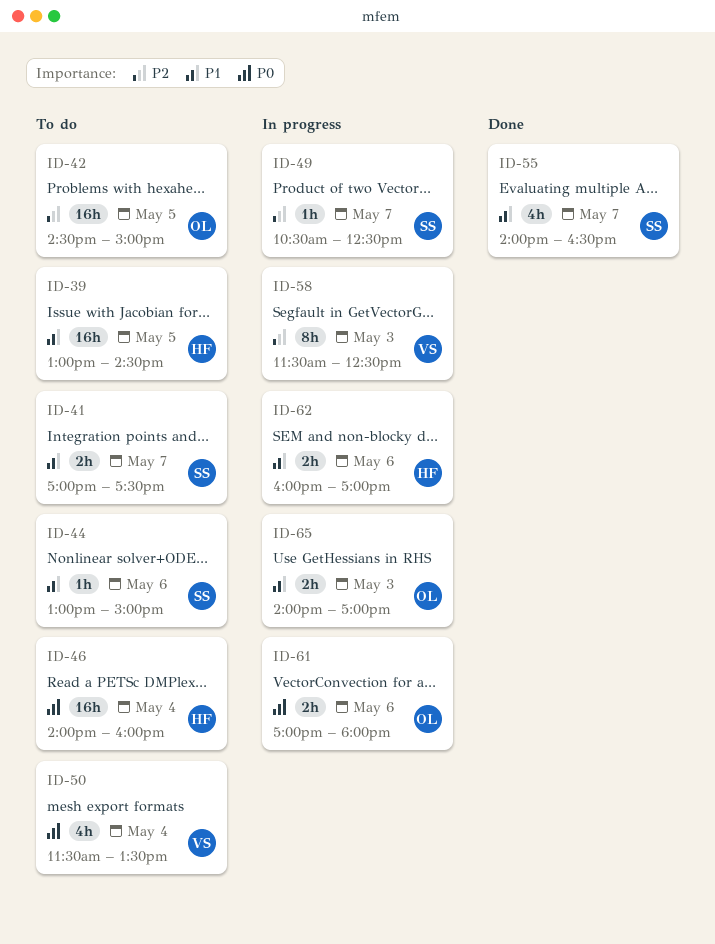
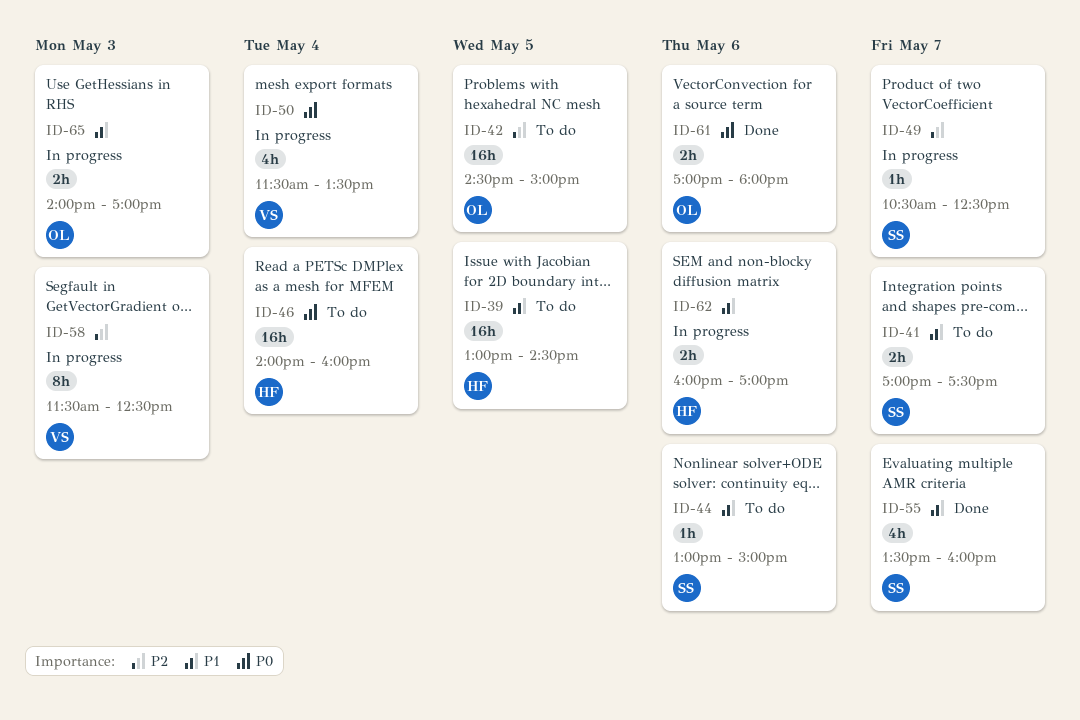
ID-50, status: To do -> In progress
ID-55, begins: 14:00 -> 13:30
ID-55, ends: 16:30 -> 16:00
ID-61, status: In progress -> Done

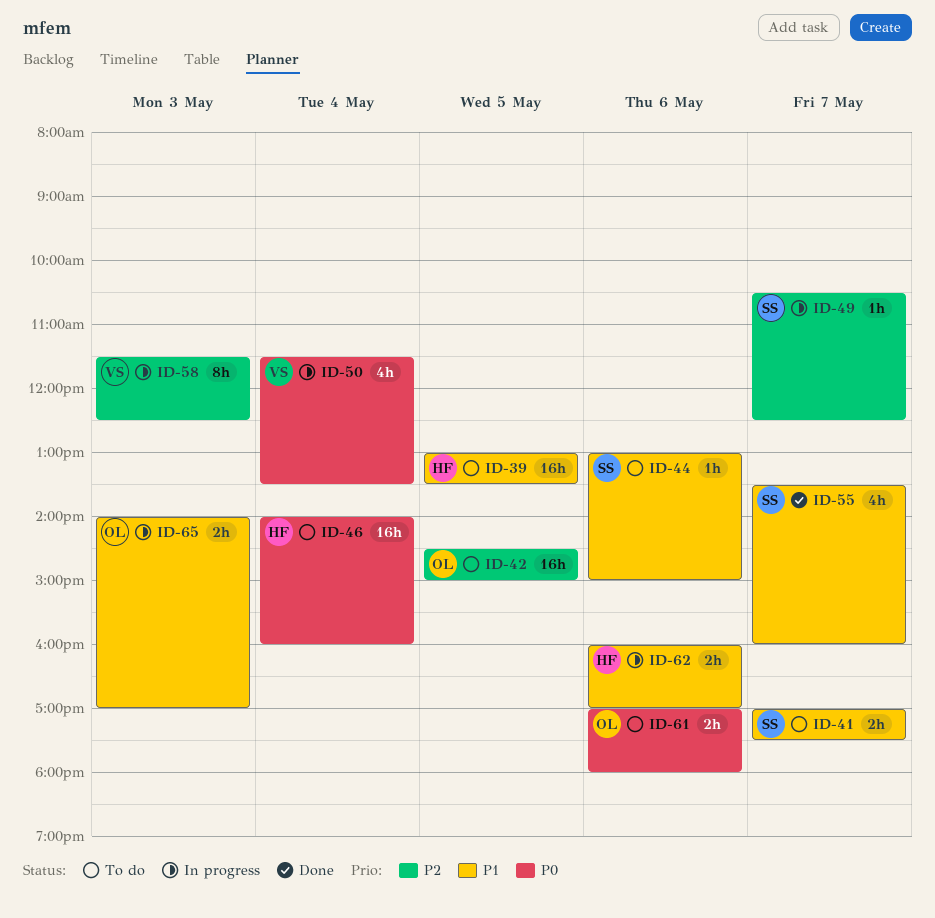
ID-39, ends: 14:30 -> 13:30
ID-61, status: Done -> To do

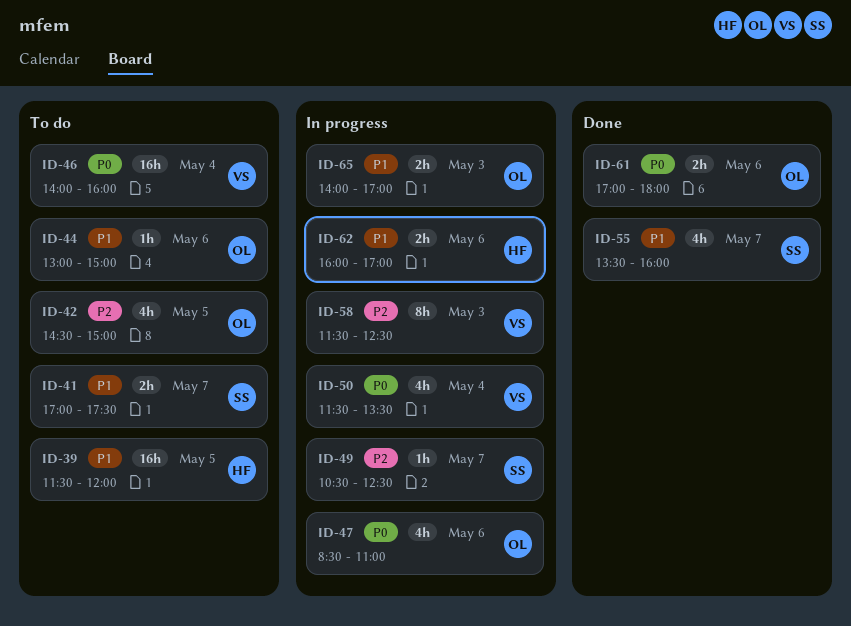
ID-39, begins: 13:00 -> 11:30
ID-39, ends: 13:30 -> 12:00
ID-42, estimate: 16h -> 4h
ID-44, owner: SS -> OL
ID-46, owner: HF -> VS
ID-47: none -> present
ID-61, status: To do -> Done

